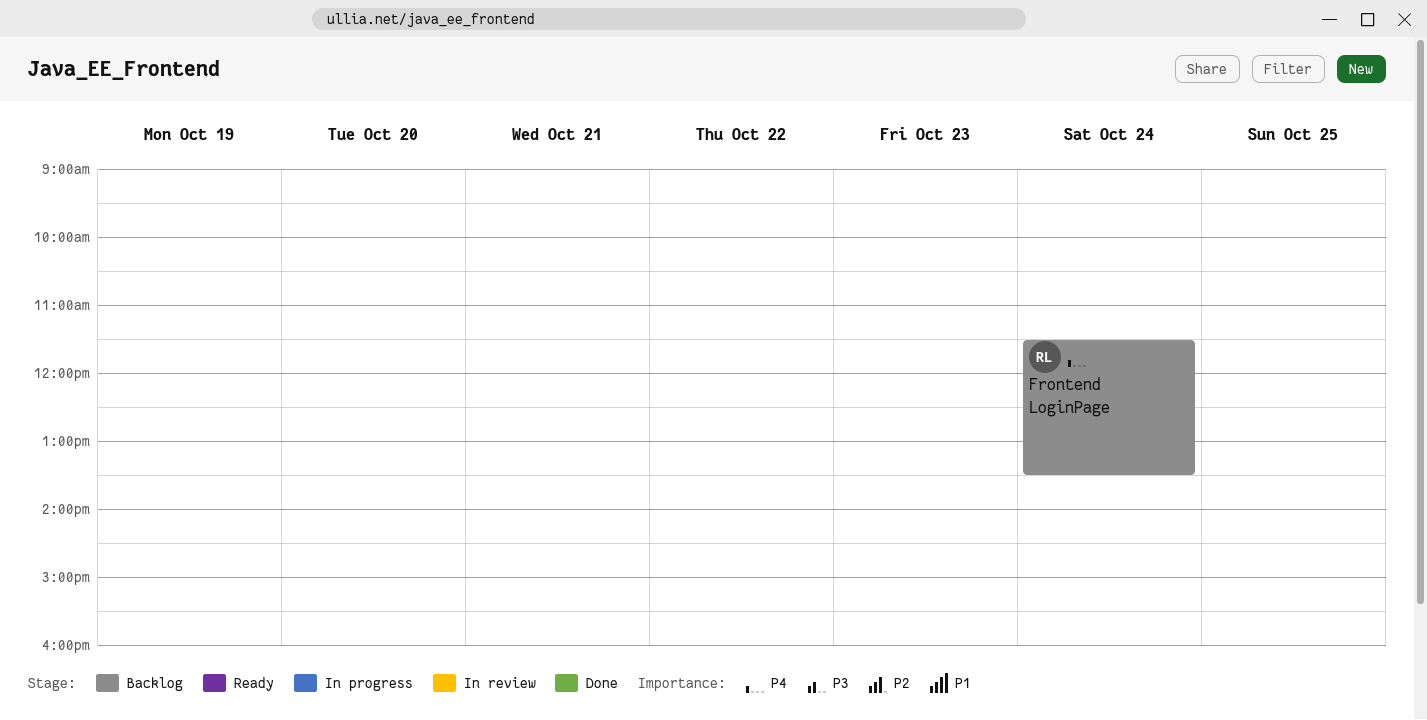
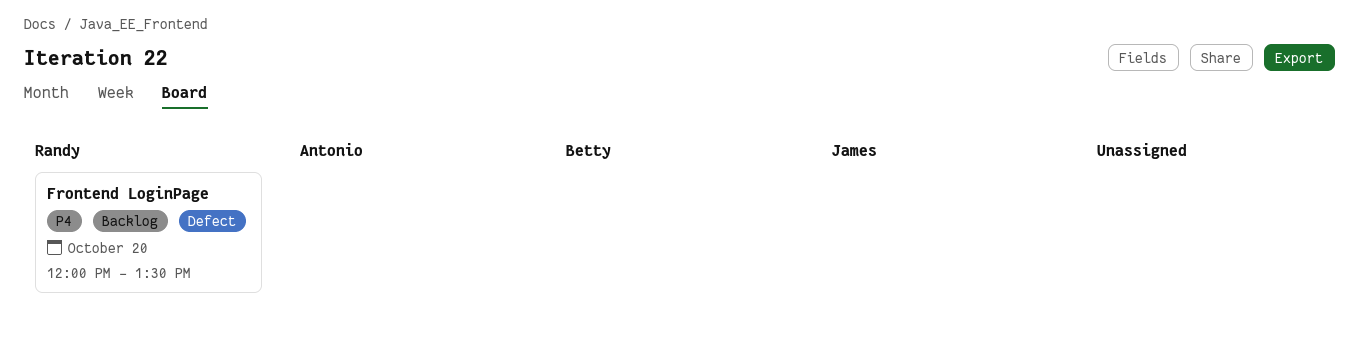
Frontend LoginPage, day: Oct 24 -> Oct 20
Frontend LoginPage, begins: 11:30 -> 12:00

